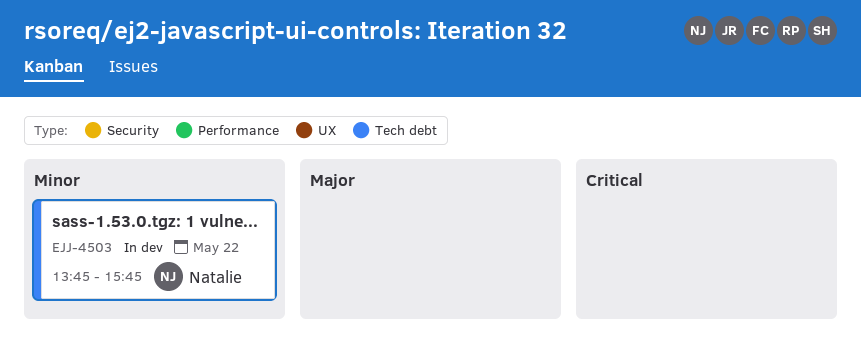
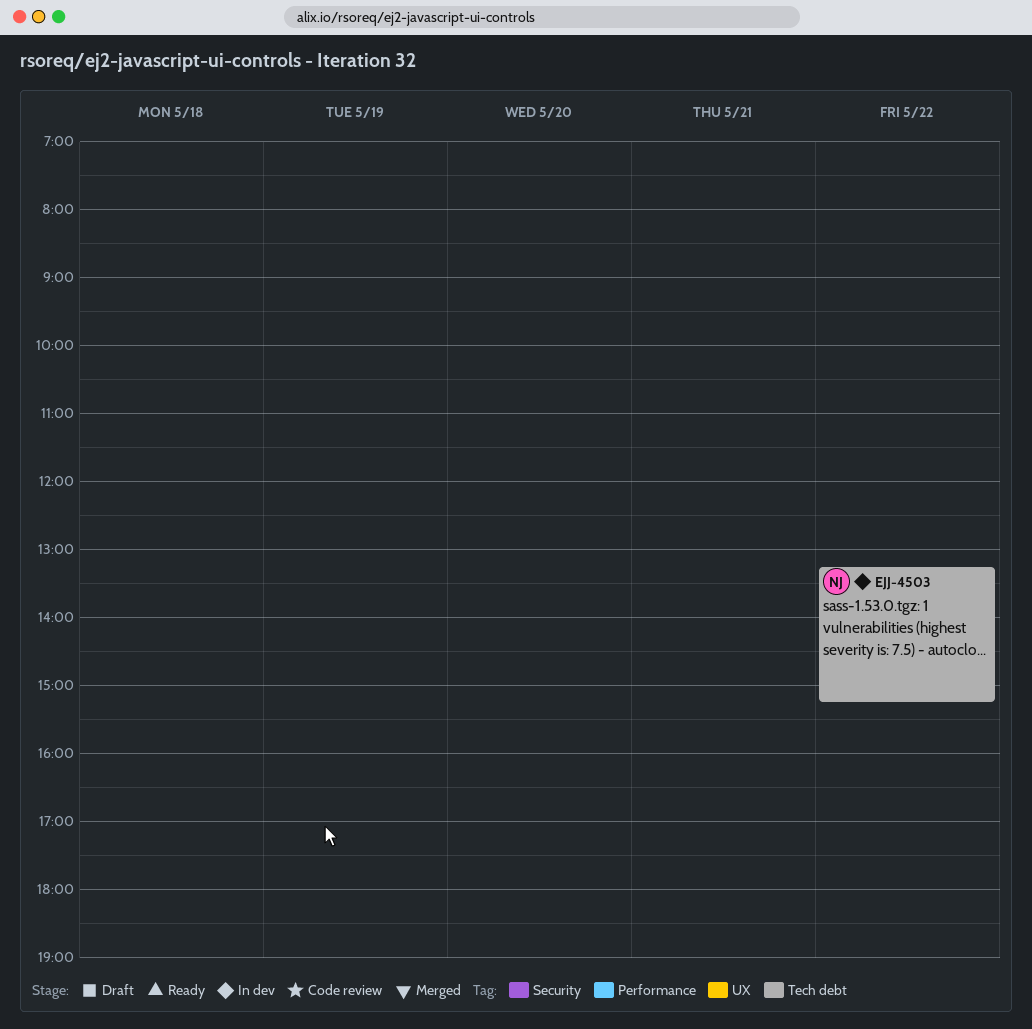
EJJ-4503, begins: 13:45 -> 13:15
EJJ-4503, ends: 15:45 -> 15:15

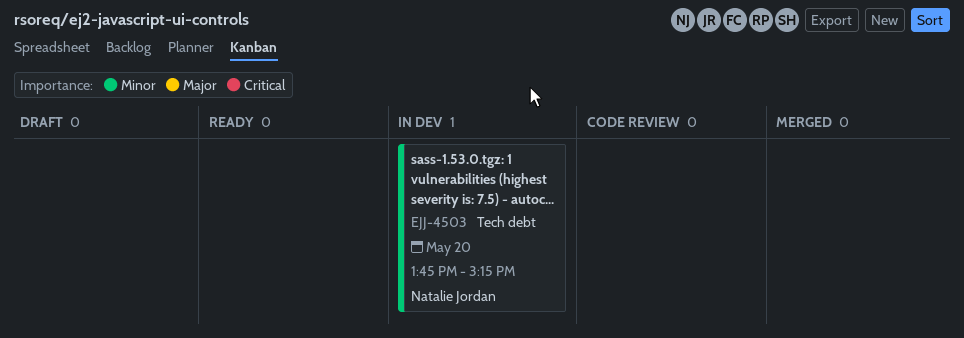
EJJ-4503, day: May 22 -> May 20
EJJ-4503, begins: 13:15 -> 13:45

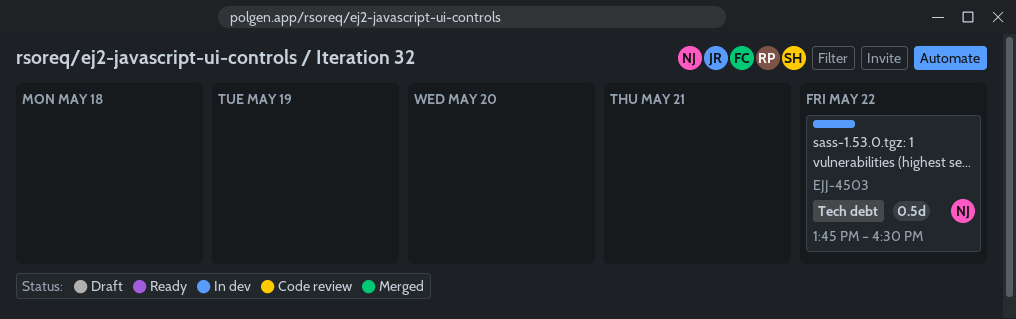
EJJ-4503, day: May 20 -> May 22
EJJ-4503, ends: 15:15 -> 16:30

